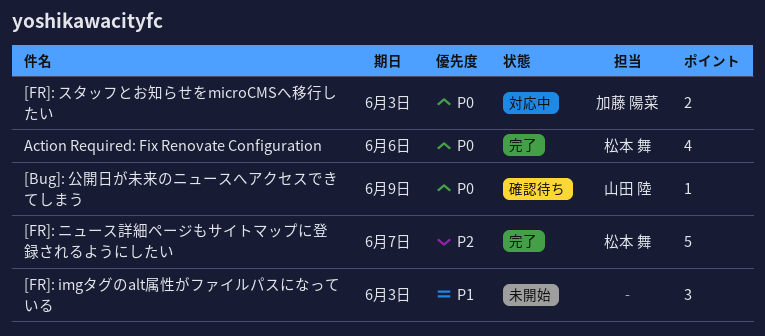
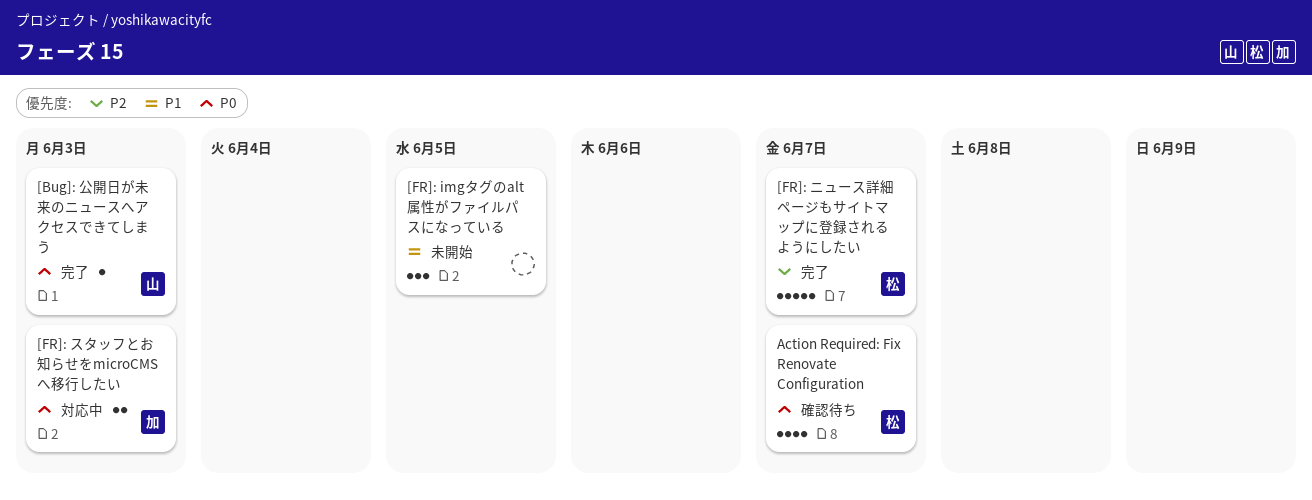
[Bug]: 公開日が未来のニュースへアクセスできてしまう, status: 確認待ち -> 完了
[Bug]: 公開日が未来のニュースへアクセスできてしまう, due: Jun 9 -> Jun 3
[FR]: imgタグのalt属性がファイルパスになっている, due: Jun 3 -> Jun 5
Action Required: Fix Renovate Configuration, status: 完了 -> 確認待ち
Action Required: Fix Renovate Configuration, due: Jun 6 -> Jun 7

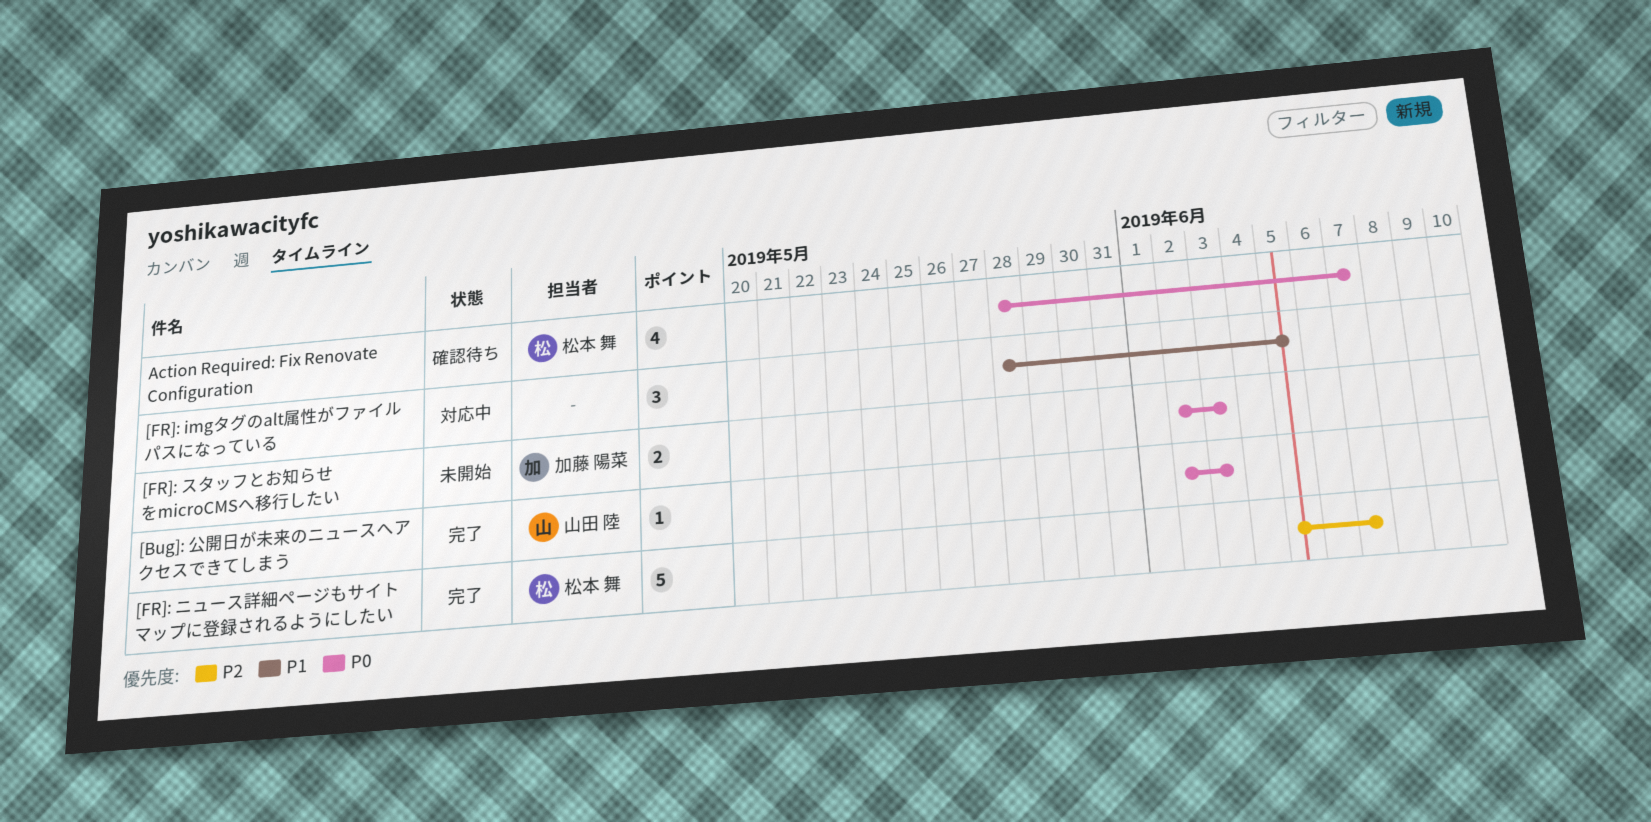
[FR]: imgタグのalt属性がファイルパスになっている, status: 未開始 -> 対応中
[FR]: スタッフとお知らせをmicroCMSへ移行したい, status: 対応中 -> 未開始

